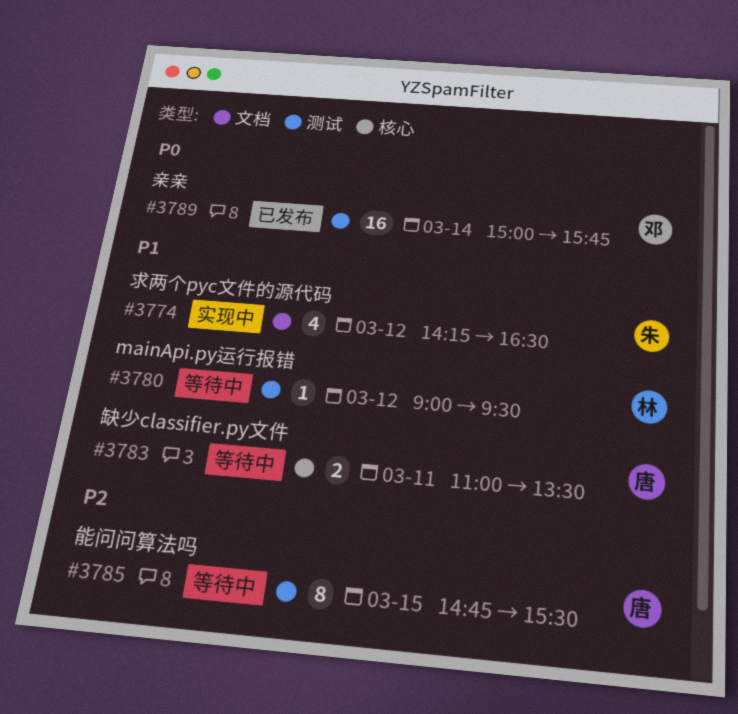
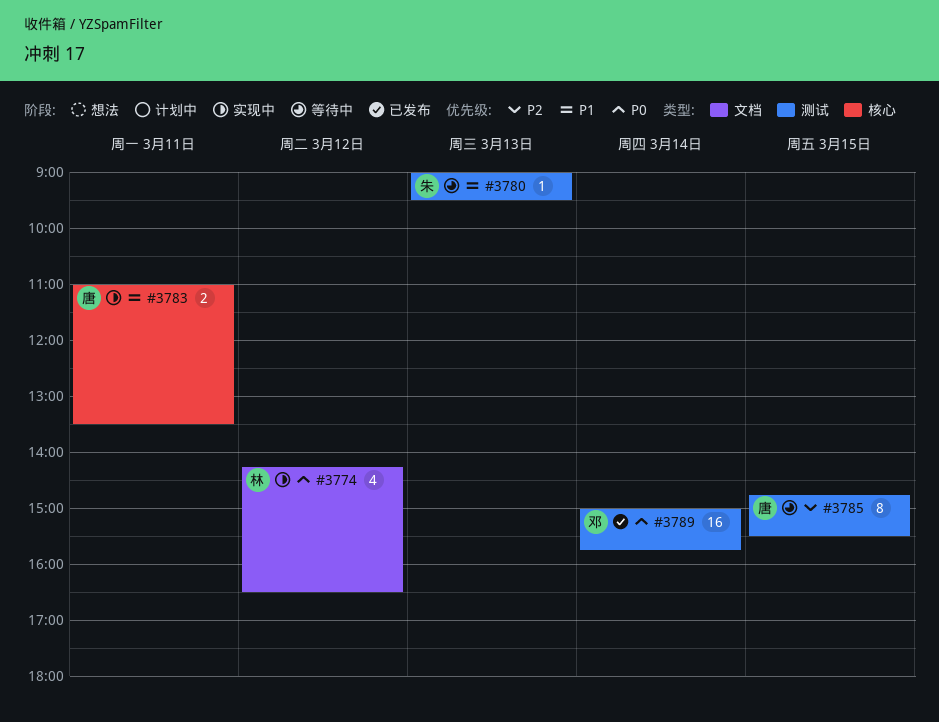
#3774, owner: 朱 -> 林
#3774, priority: P1 -> P0
#3780, owner: 林 -> 朱
#3780, day: Mar 12 -> Mar 13
#3783, status: 等待中 -> 实现中

